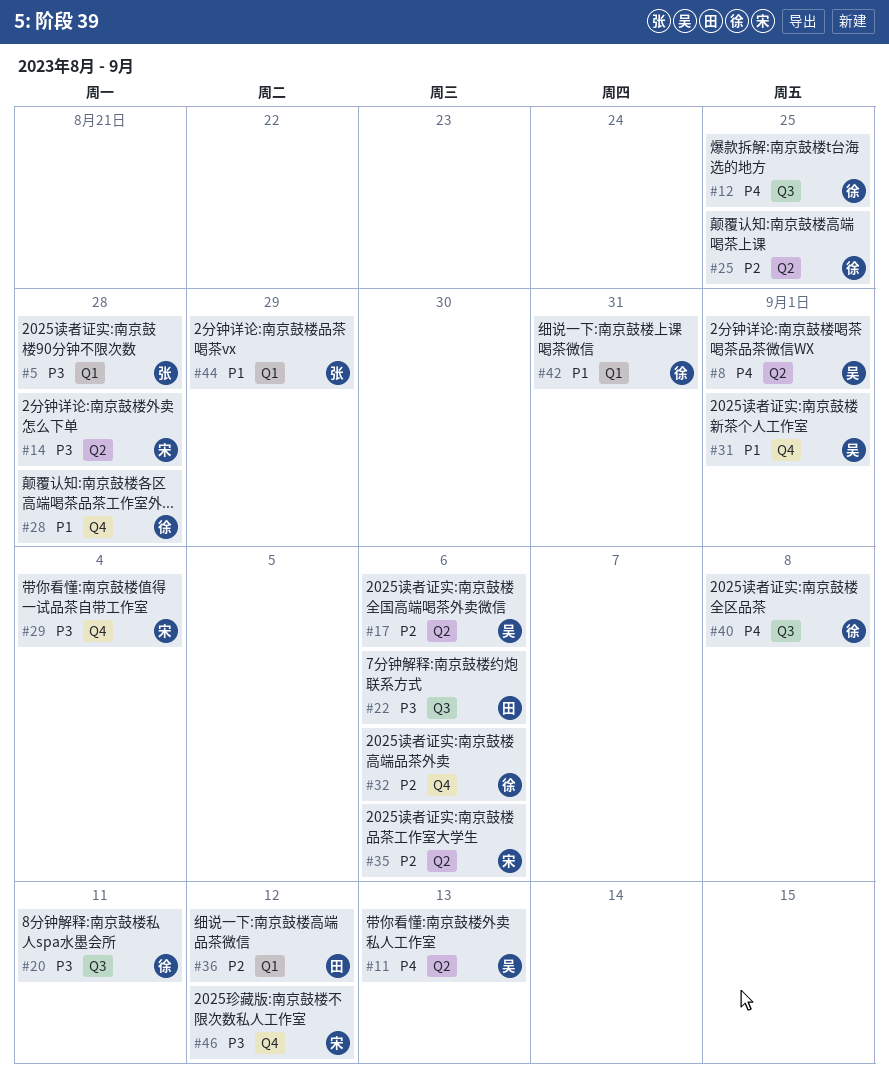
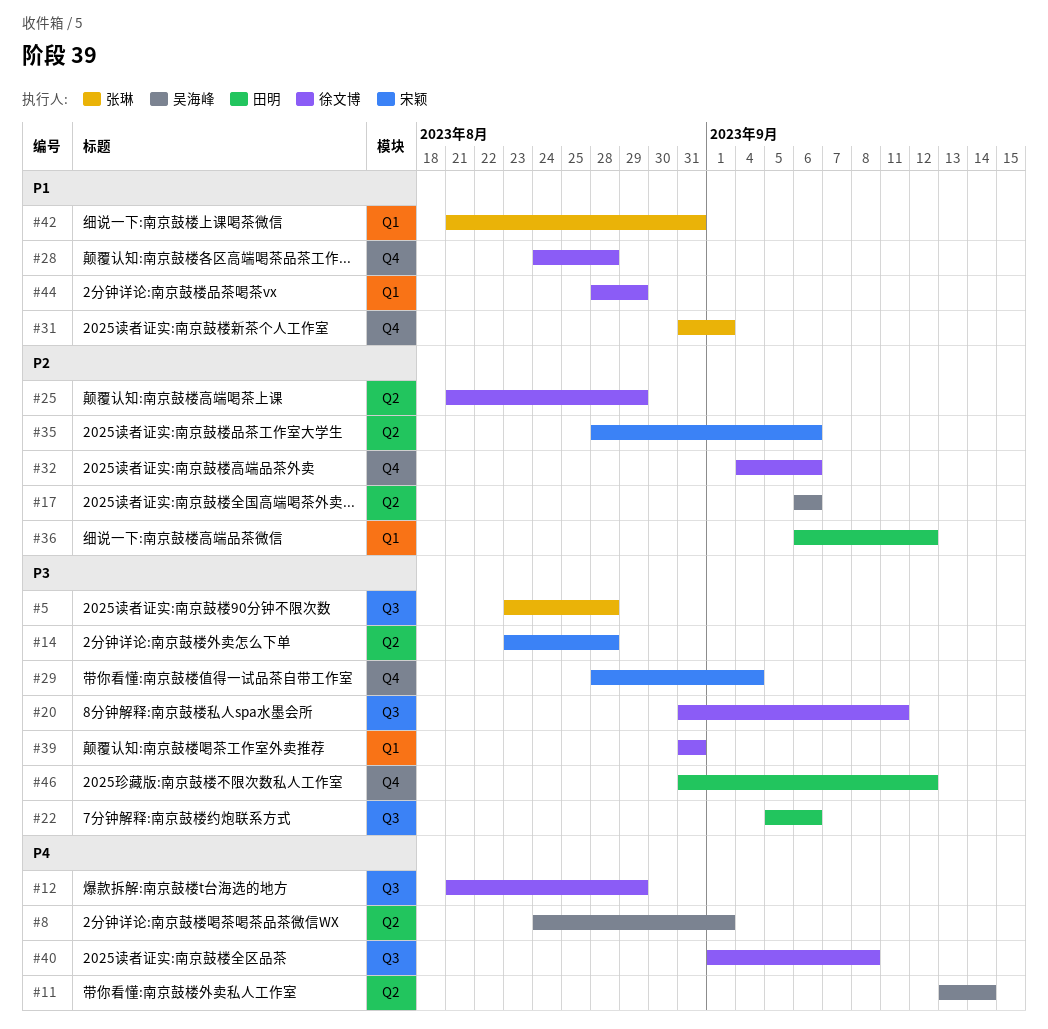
#5, label: Q1 -> Q3
#11, due: Sep 13 -> Sep 14
#12, due: Aug 25 -> Aug 29
#25, due: Aug 25 -> Aug 29
#31, owner: 吴海峰 -> 张琳
#39: none -> present
#42, owner: 徐文博 -> 张琳
#44, owner: 张琳 -> 徐文博
#46, owner: 宋颖 -> 田明

